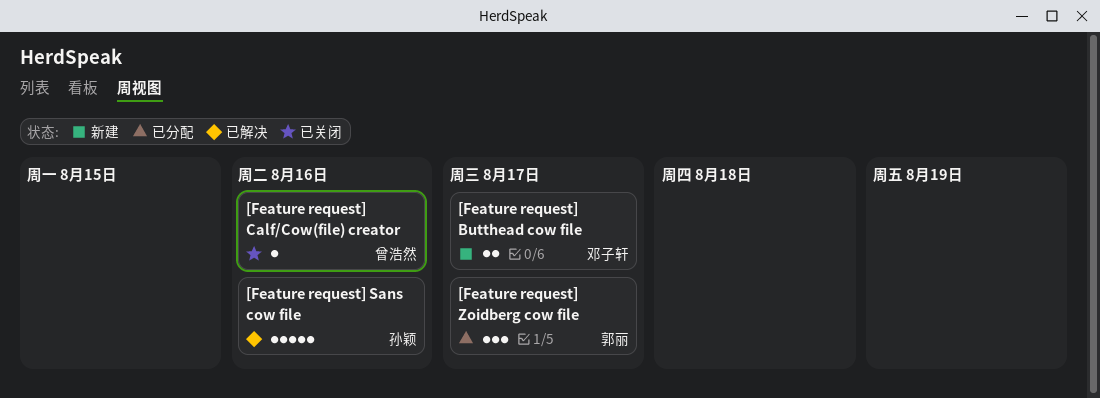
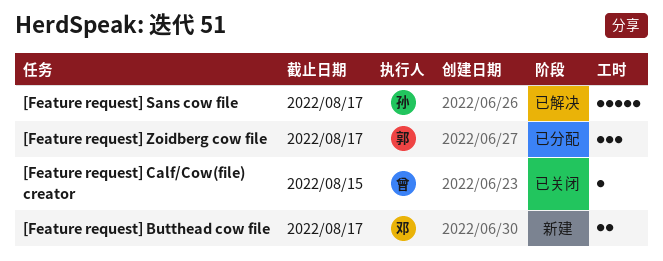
[Feature request] Calf/Cow(file) creator, due: Aug 16 -> Aug 15
[Feature request] Sans cow file, due: Aug 16 -> Aug 17

